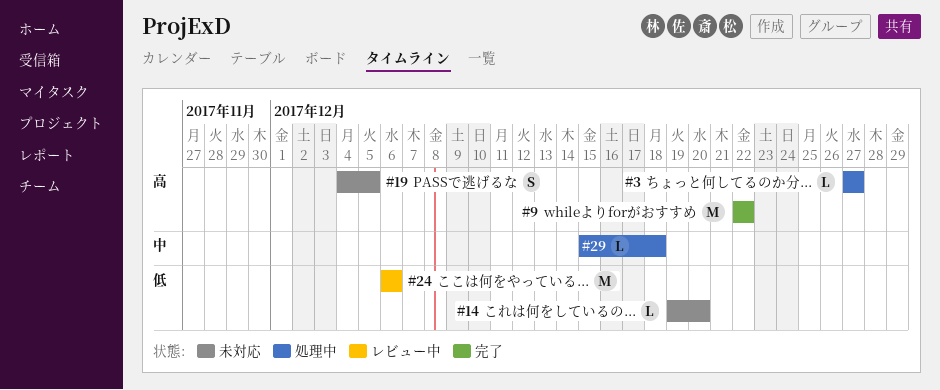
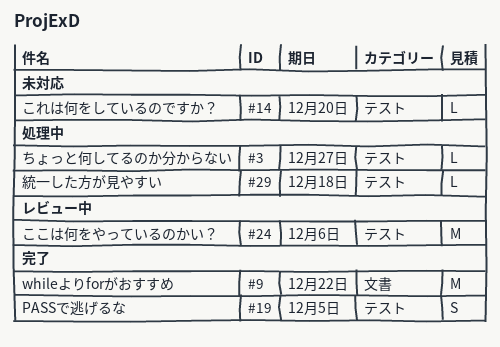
#19, status: 未対応 -> 完了

